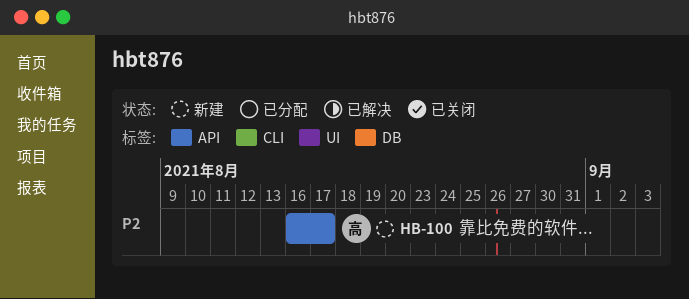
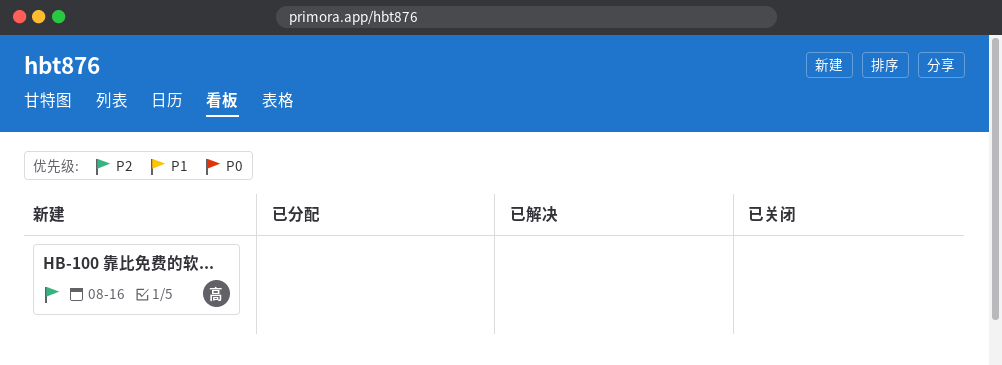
HB-100, due: Aug 17 -> Aug 16

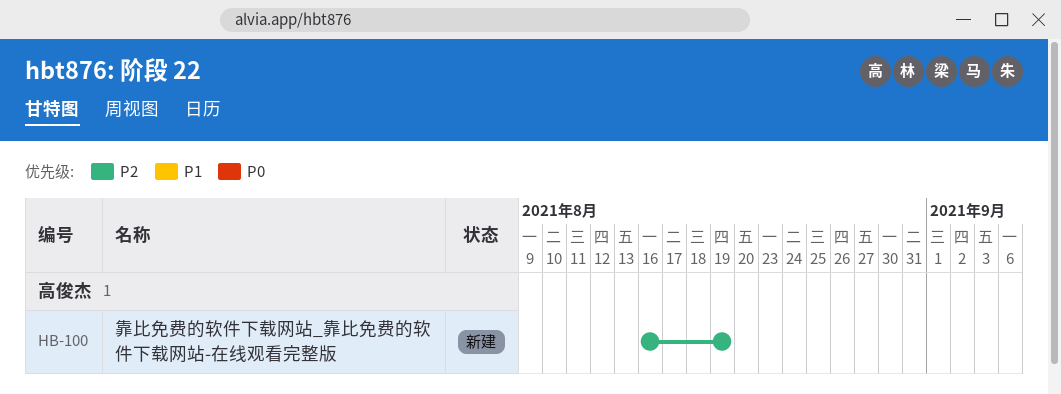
HB-100, due: Aug 16 -> Aug 19

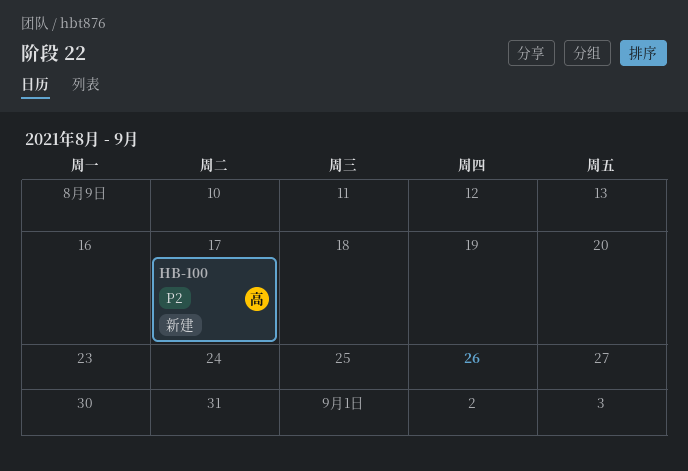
HB-100, due: Aug 19 -> Aug 17

